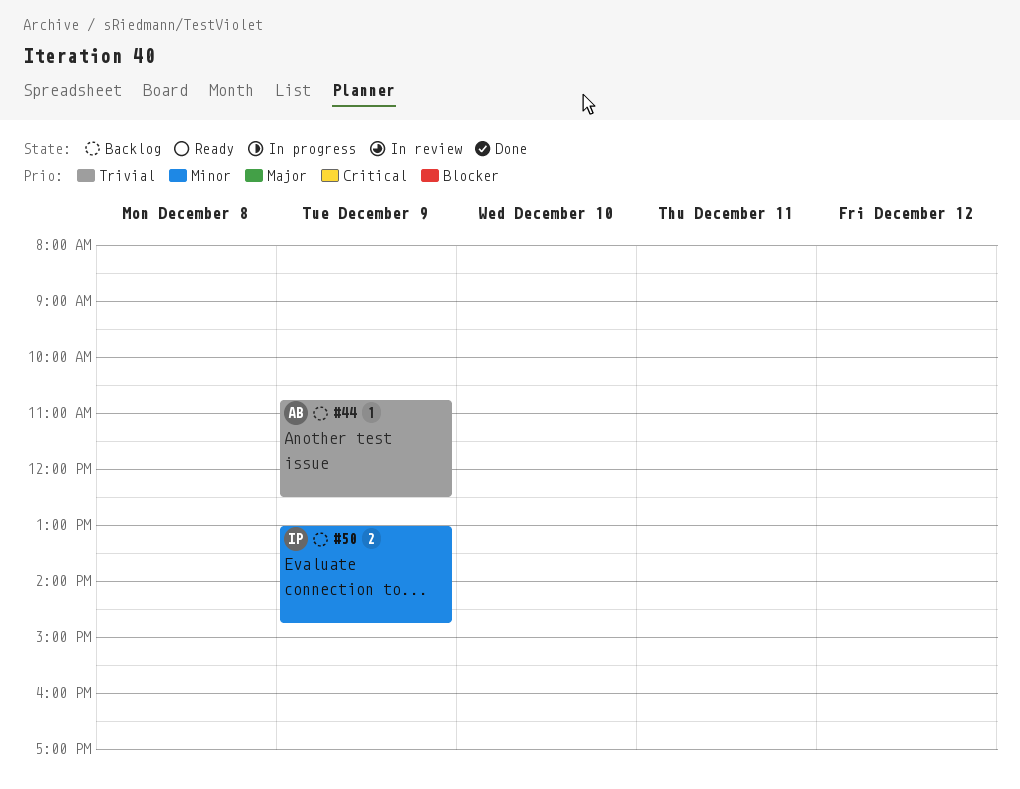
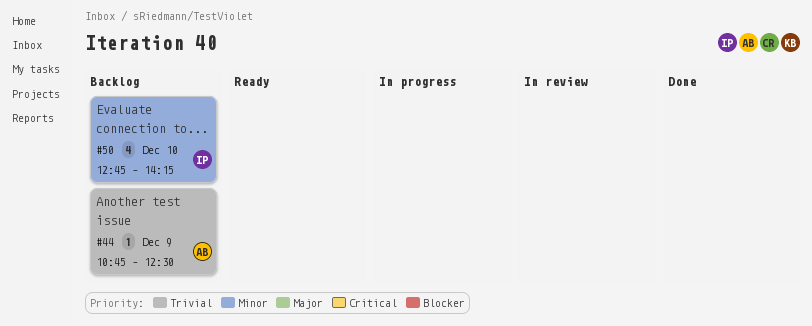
#50, estimate: 2 -> 4
#50, day: Dec 9 -> Dec 10
#50, begins: 13:00 -> 12:45
#50, ends: 14:45 -> 14:15

